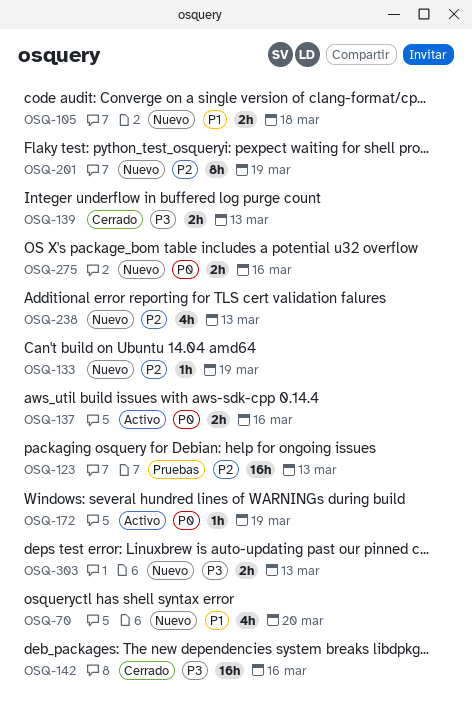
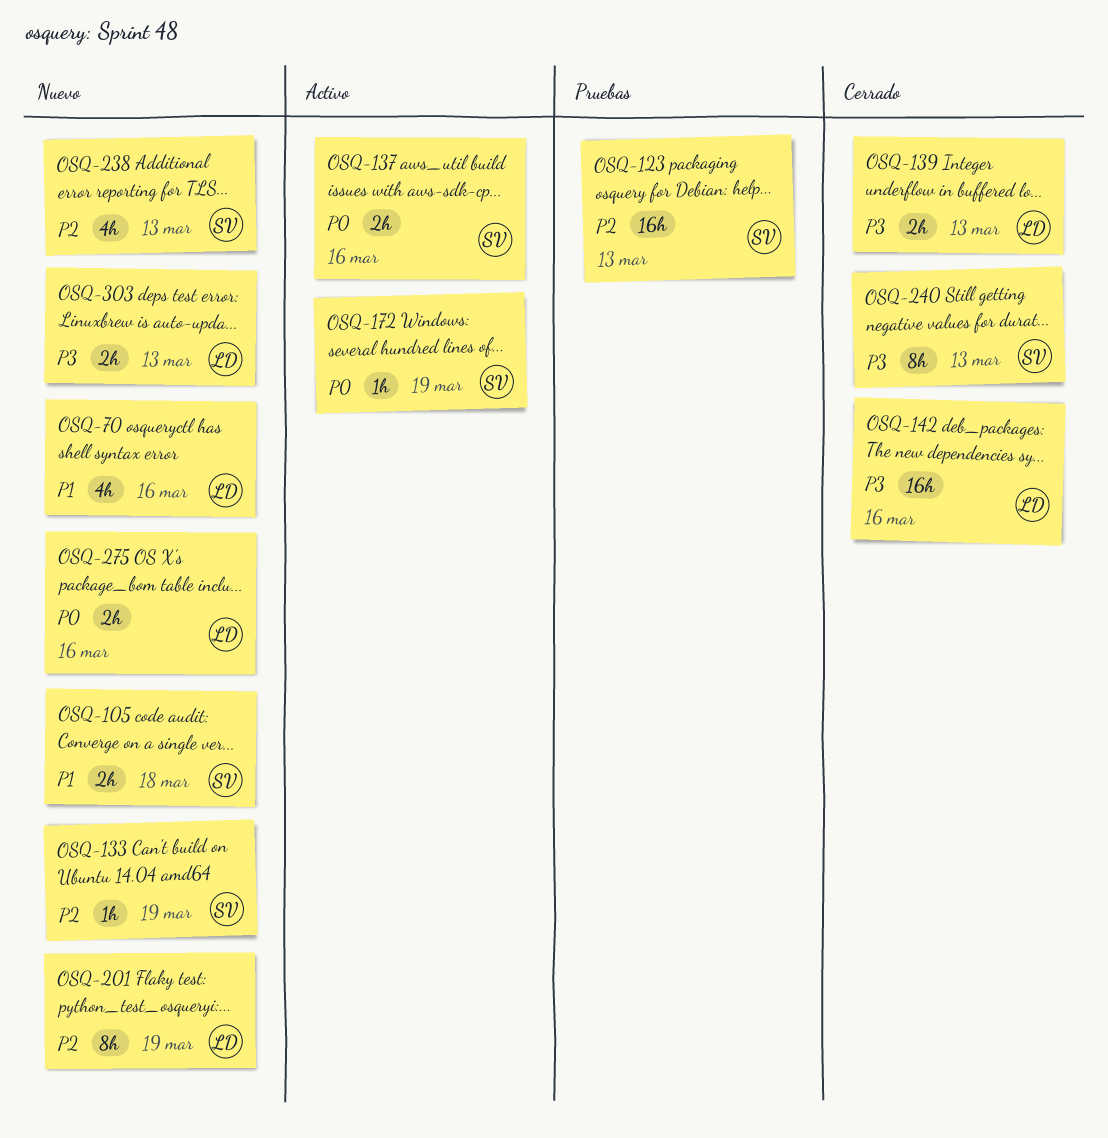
OSQ-70, due: Mar 20 -> Mar 16
OSQ-240: none -> present

